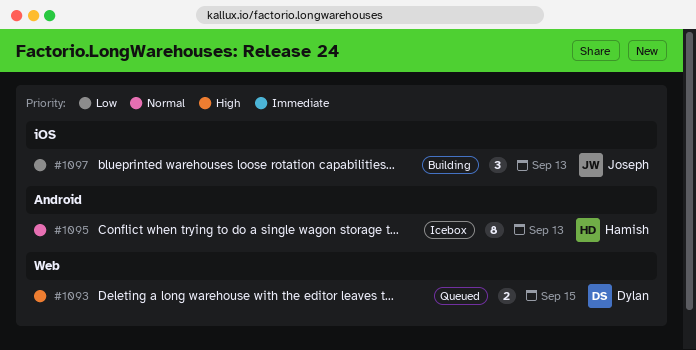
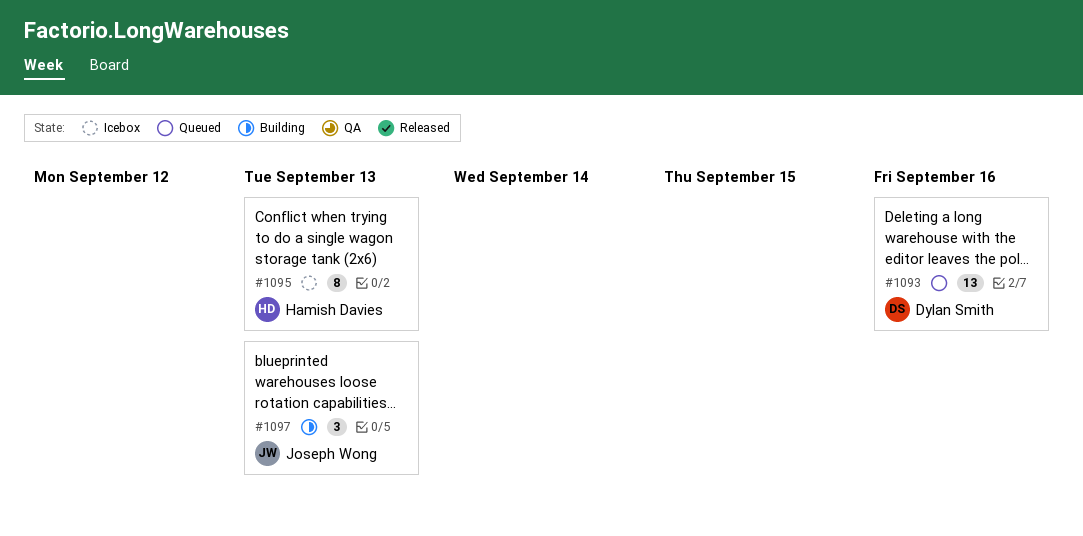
#1093, estimate: 2 -> 13
#1093, due: Sep 15 -> Sep 16

